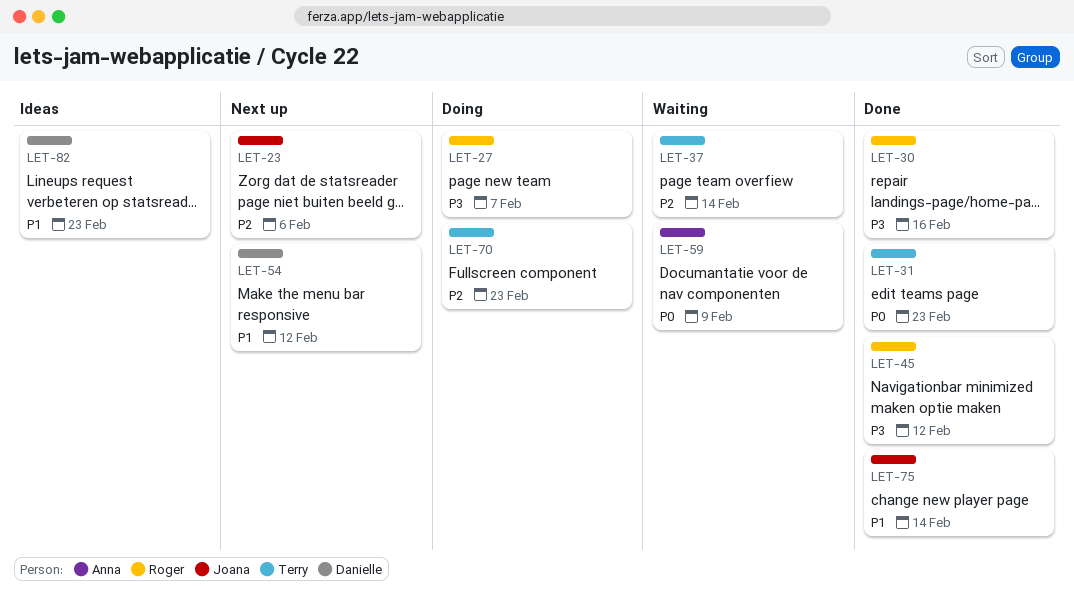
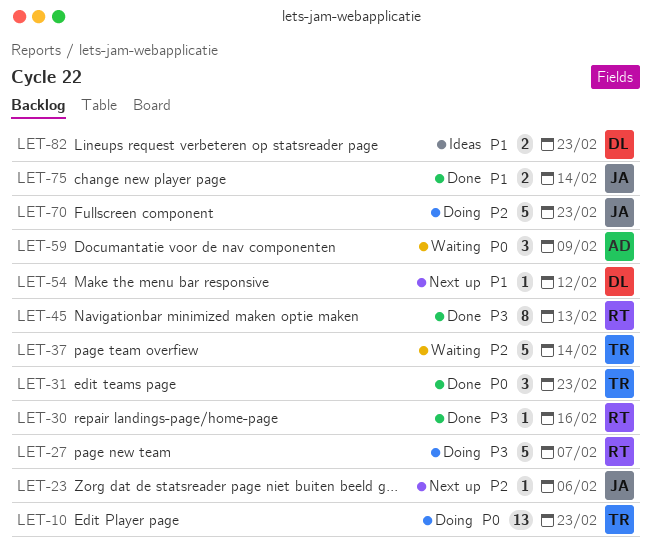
LET-10: none -> present
LET-45, due: Feb 12 -> Feb 13
LET-70, owner: Terry -> Joana

